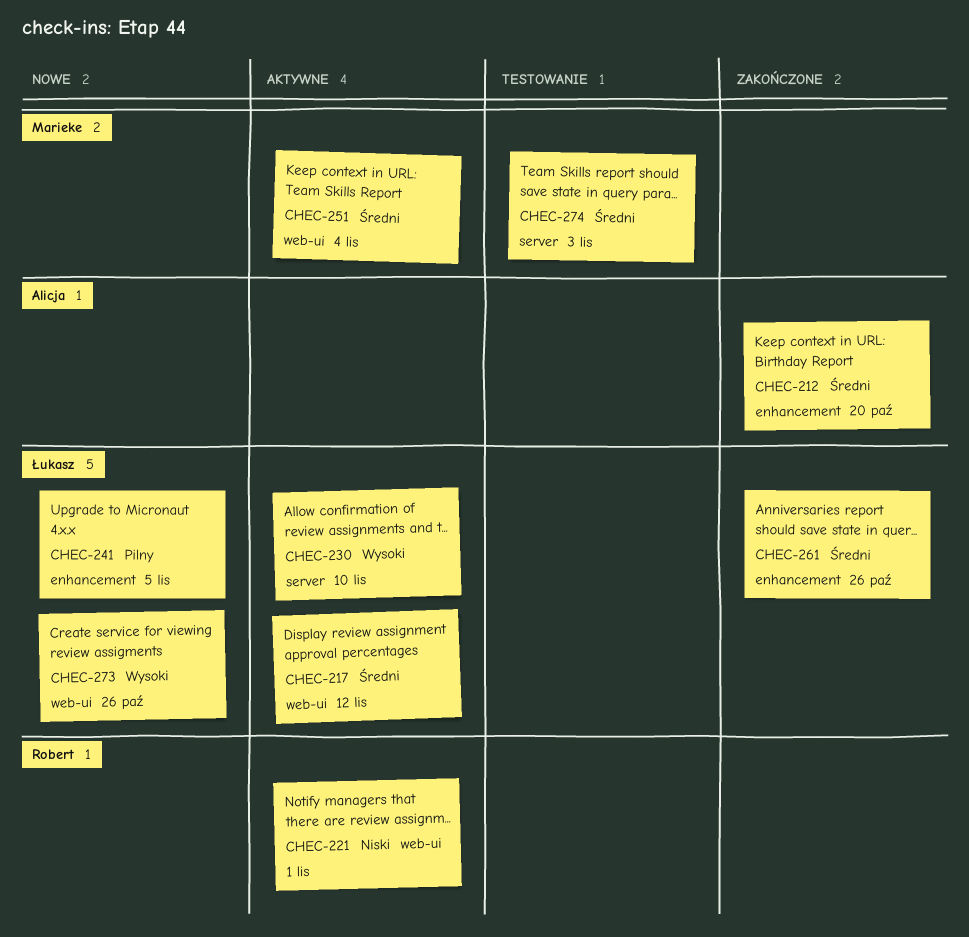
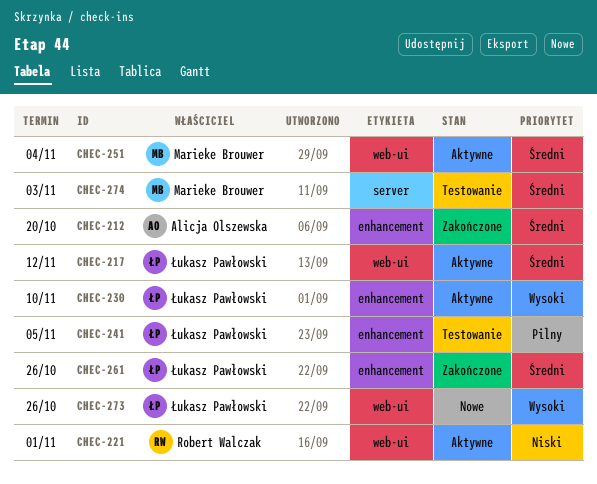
CHEC-230, label: server -> enhancement
CHEC-241, status: Nowe -> Testowanie

